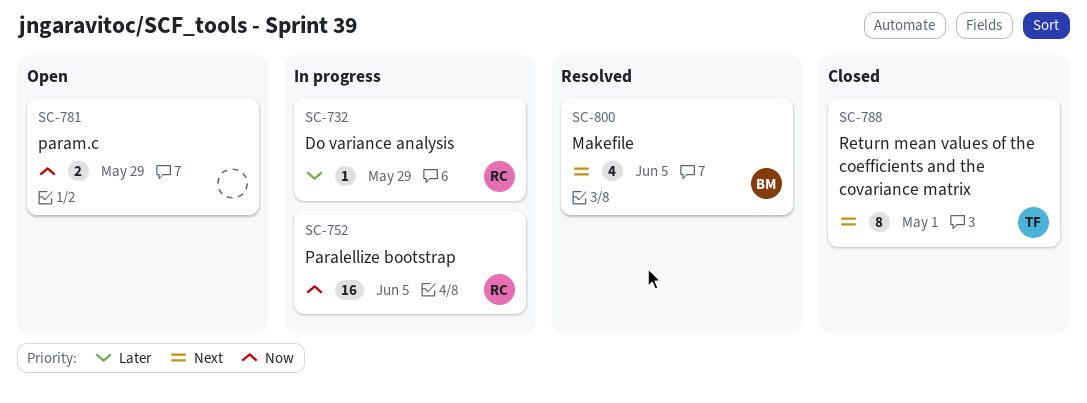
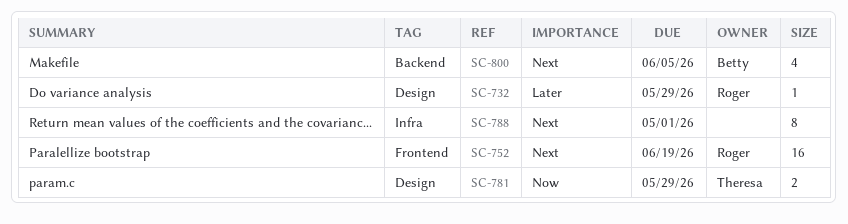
SC-752, priority: Now -> Next
SC-752, due: Jun 5 -> Jun 19
SC-781, owner: none -> Theresa
SC-788, owner: Theresa -> none

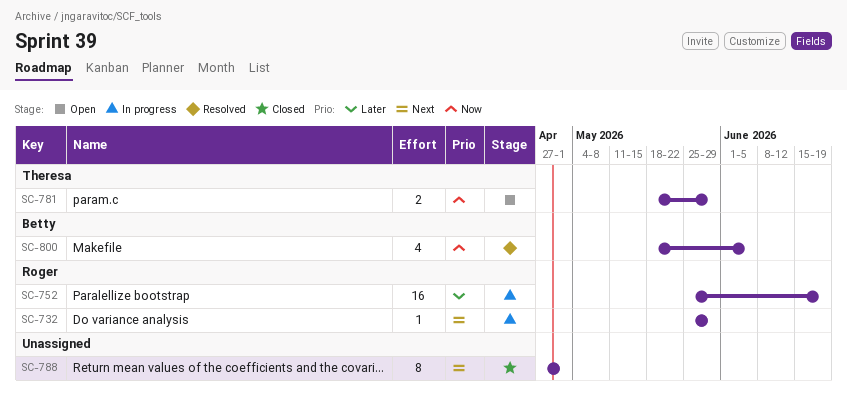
SC-732, priority: Later -> Next
SC-752, priority: Next -> Later
SC-800, priority: Next -> Now

